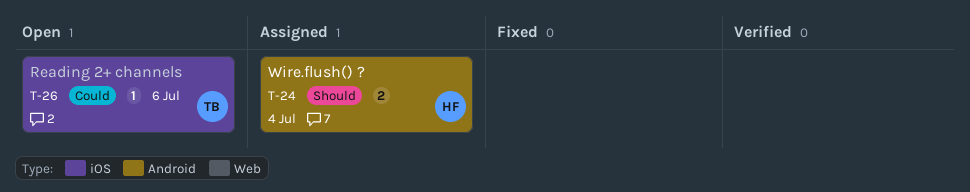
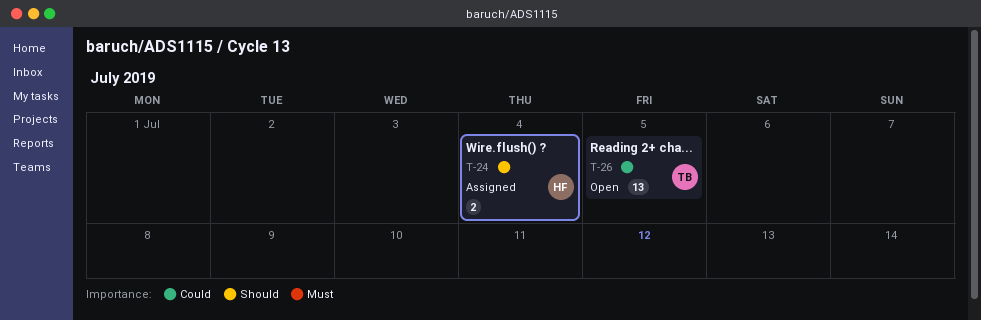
T-26, estimate: 1 -> 13
T-26, due: Jul 6 -> Jul 5

